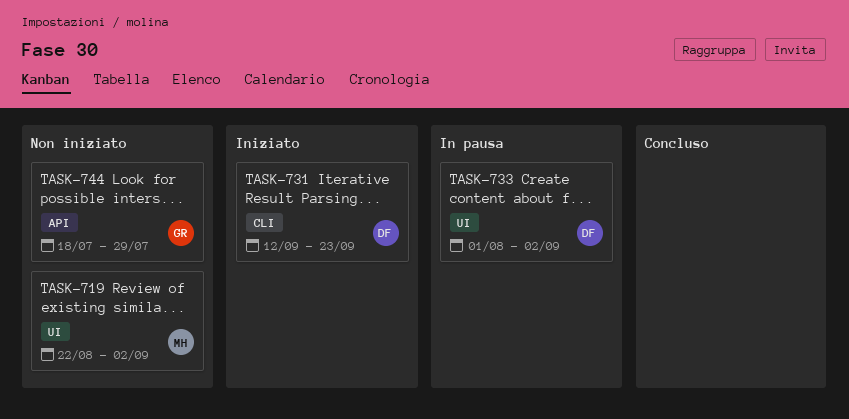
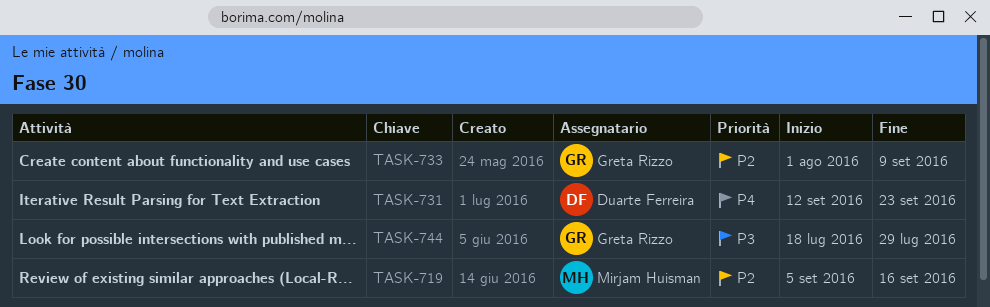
TASK-719, start: Aug 22 -> Sep 5
TASK-719, due: Sep 2 -> Sep 16
TASK-733, owner: Duarte Ferreira -> Greta Rizzo
TASK-733, due: Sep 2 -> Sep 9

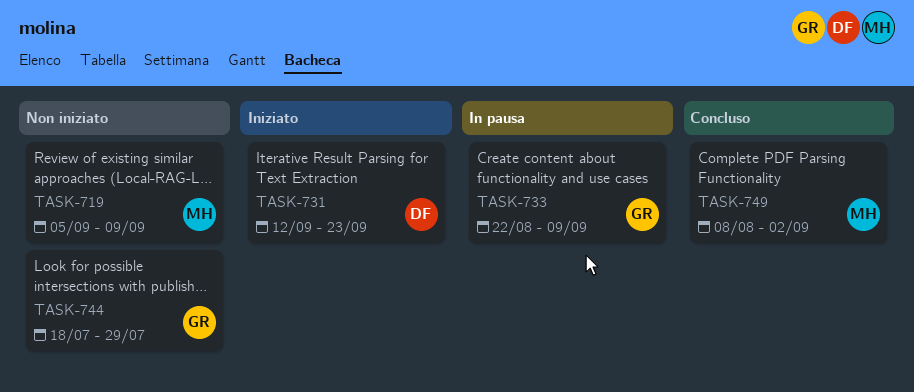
TASK-719, due: Sep 16 -> Sep 9
TASK-733, start: Aug 1 -> Aug 22
TASK-749: none -> present

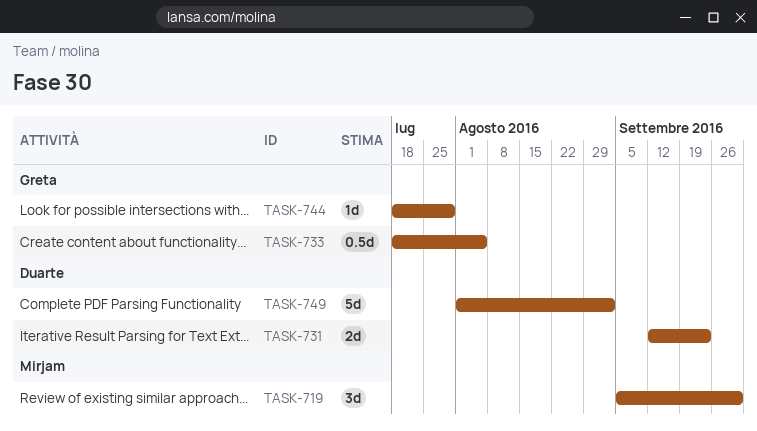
TASK-719, due: Sep 9 -> Sep 30
TASK-733, start: Aug 22 -> Jul 18
TASK-733, due: Sep 9 -> Aug 5
TASK-749, owner: Mirjam -> Duarte
TASK-749, start: Aug 8 -> Aug 1

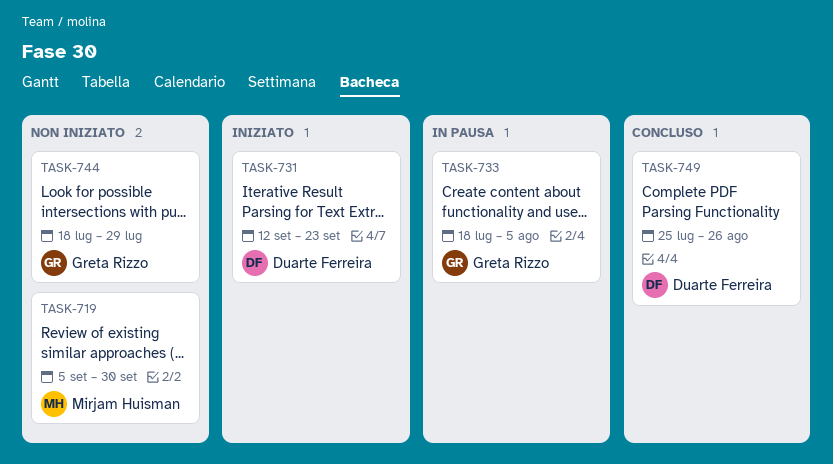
TASK-749, start: Aug 1 -> Jul 25
TASK-749, due: Sep 2 -> Aug 26

